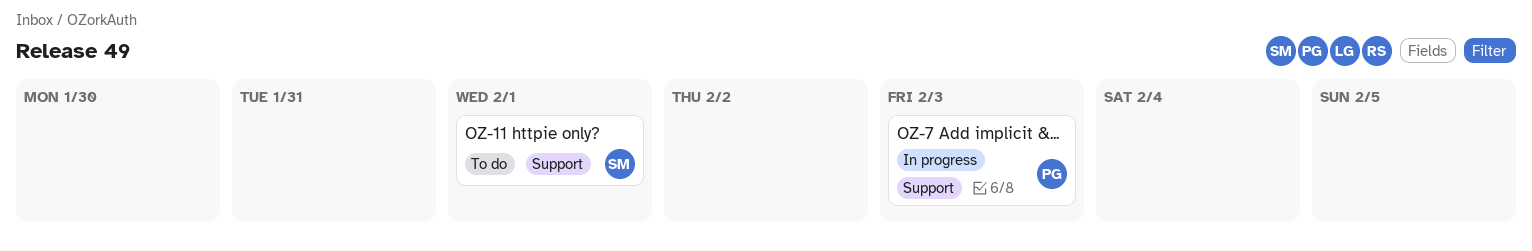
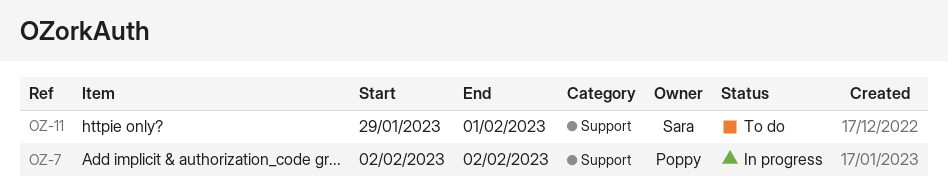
OZ-7, due: Feb 3 -> Feb 2

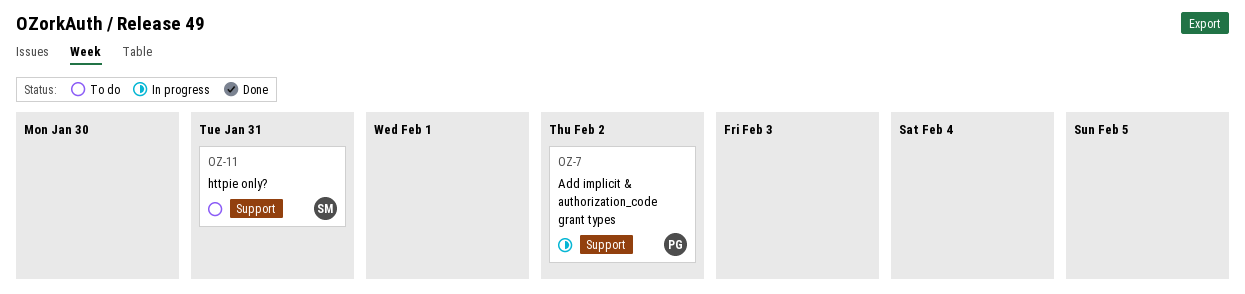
OZ-11, due: Feb 1 -> Jan 31

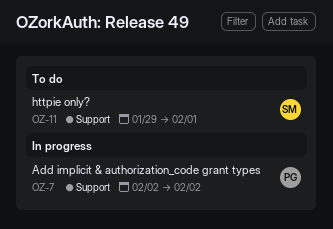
OZ-11, due: Jan 31 -> Feb 1

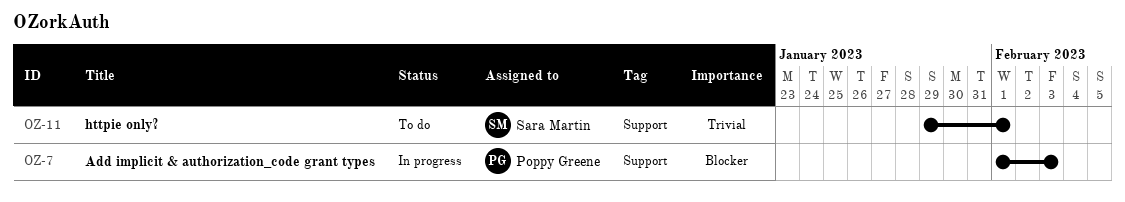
OZ-7, start: Feb 2 -> Feb 1
OZ-7, due: Feb 2 -> Feb 3

